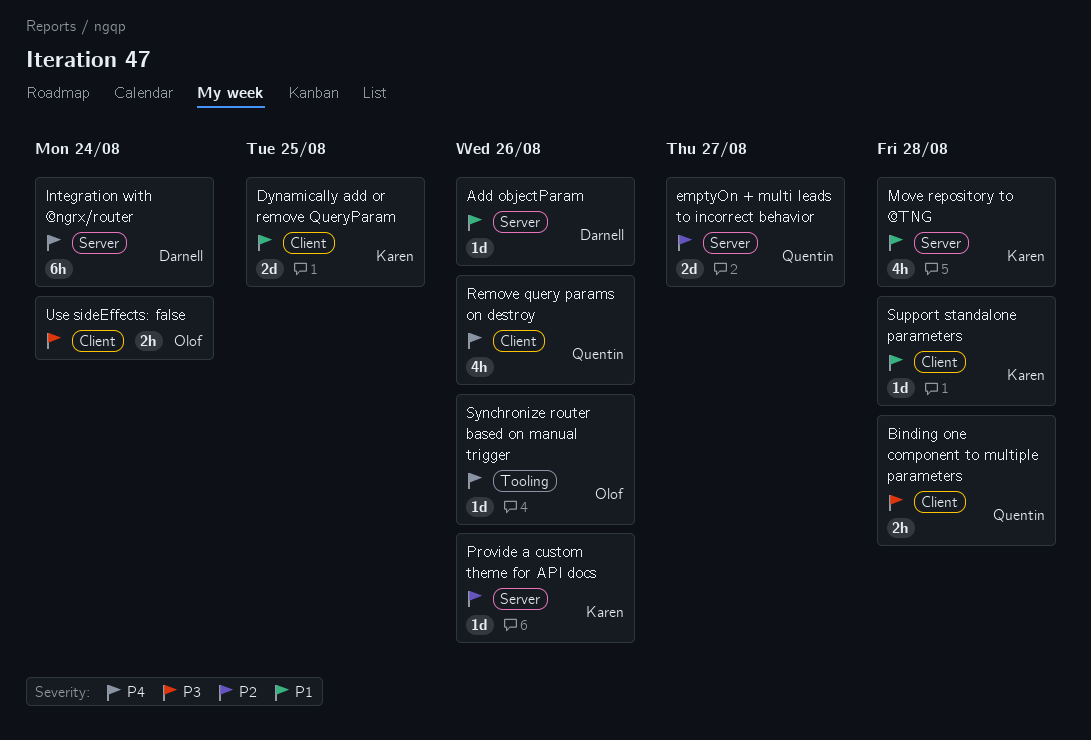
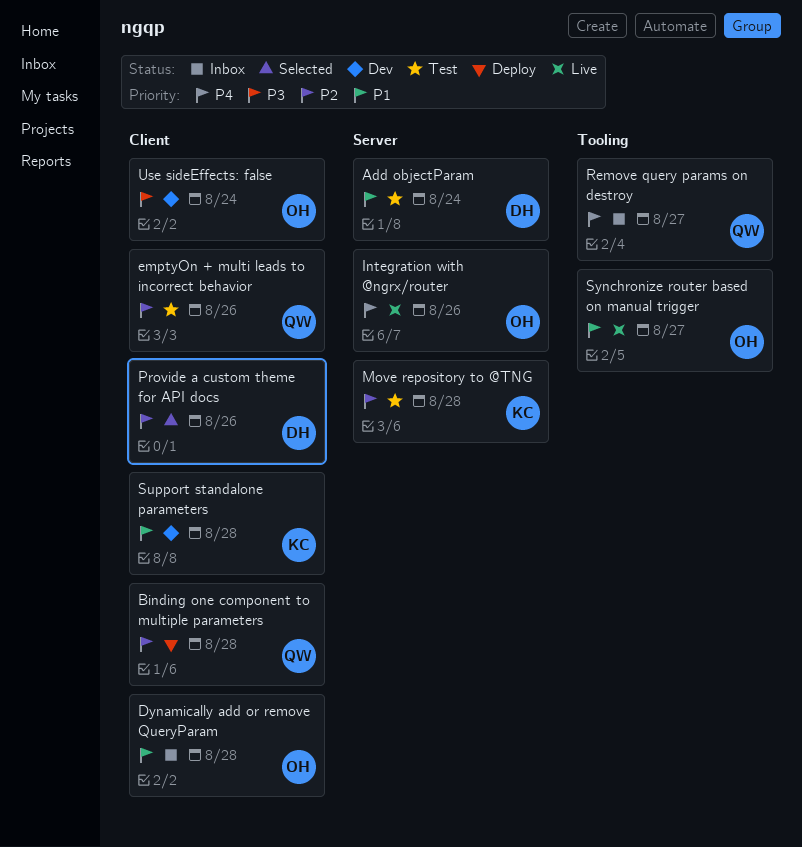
Add objectParam, due: Aug 26 -> Aug 24
Binding one component to multiple parameters, priority: P3 -> P2
Dynamically add or remove QueryParam, owner: Karen -> Olof
Dynamically add or remove QueryParam, due: Aug 25 -> Aug 28
emptyOn + multi leads to incorrect behavior, label: Server -> Client
emptyOn + multi leads to incorrect behavior, due: Aug 27 -> Aug 26
Integration with @ngrx/router, owner: Darnell -> Olof
Integration with @ngrx/router, due: Aug 24 -> Aug 26
Move repository to @TNG, priority: P1 -> P2
Provide a custom theme for API docs, owner: Karen -> Darnell
Provide a custom theme for API docs, label: Server -> Client
Remove query params on destroy, label: Client -> Tooling
Remove query params on destroy, due: Aug 26 -> Aug 27
Synchronize router based on manual trigger, priority: P4 -> P1
Synchronize router based on manual trigger, due: Aug 26 -> Aug 27

